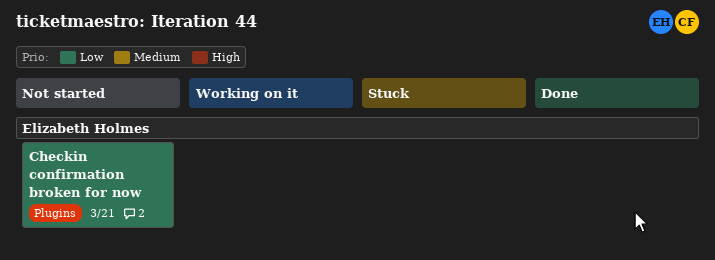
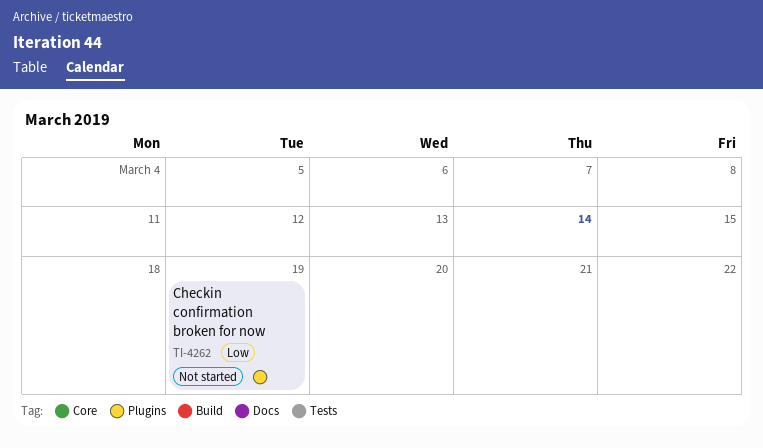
Checkin confirmation broken for now, due: Mar 21 -> Mar 19

